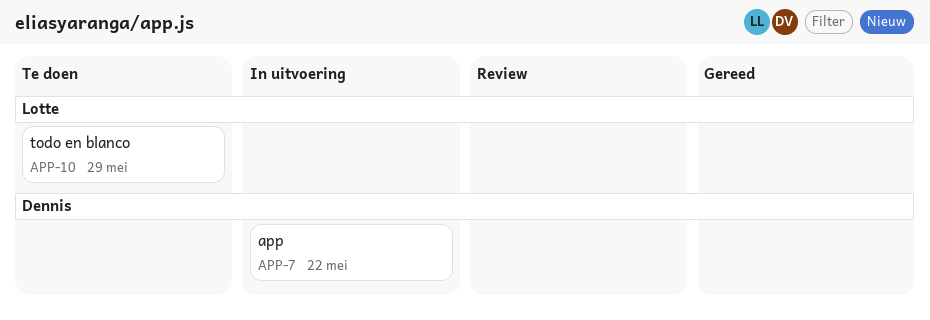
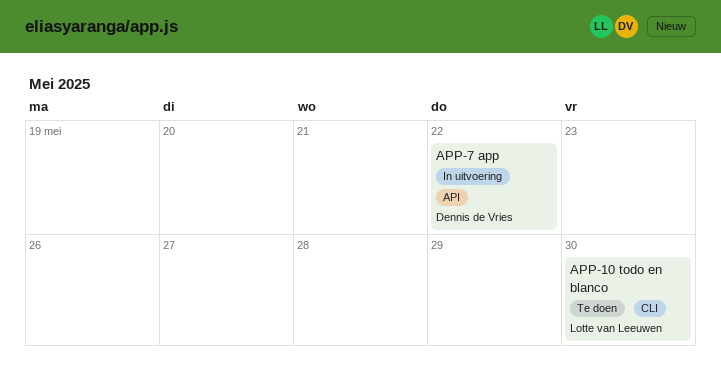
APP-10, due: May 29 -> May 30

